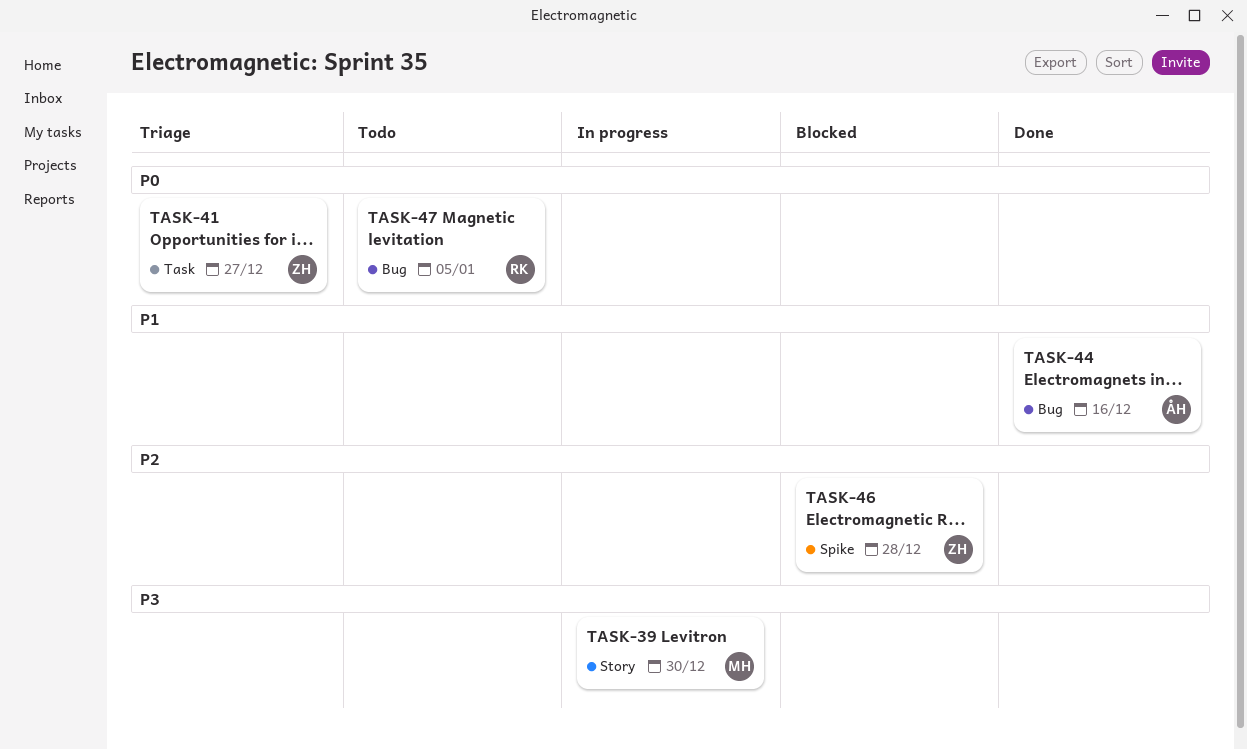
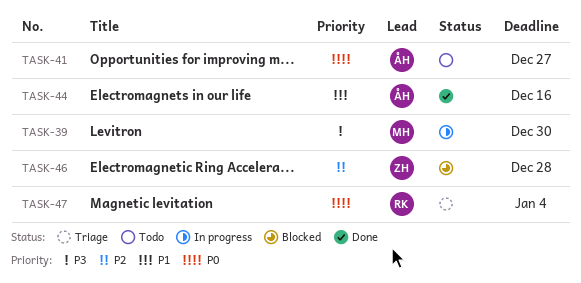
TASK-41, status: Triage -> Todo
TASK-41, owner: ZH -> ÅH
TASK-47, status: Todo -> Triage
TASK-47, due: Jan 5 -> Jan 4

